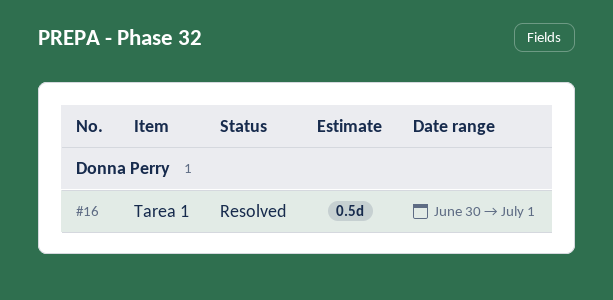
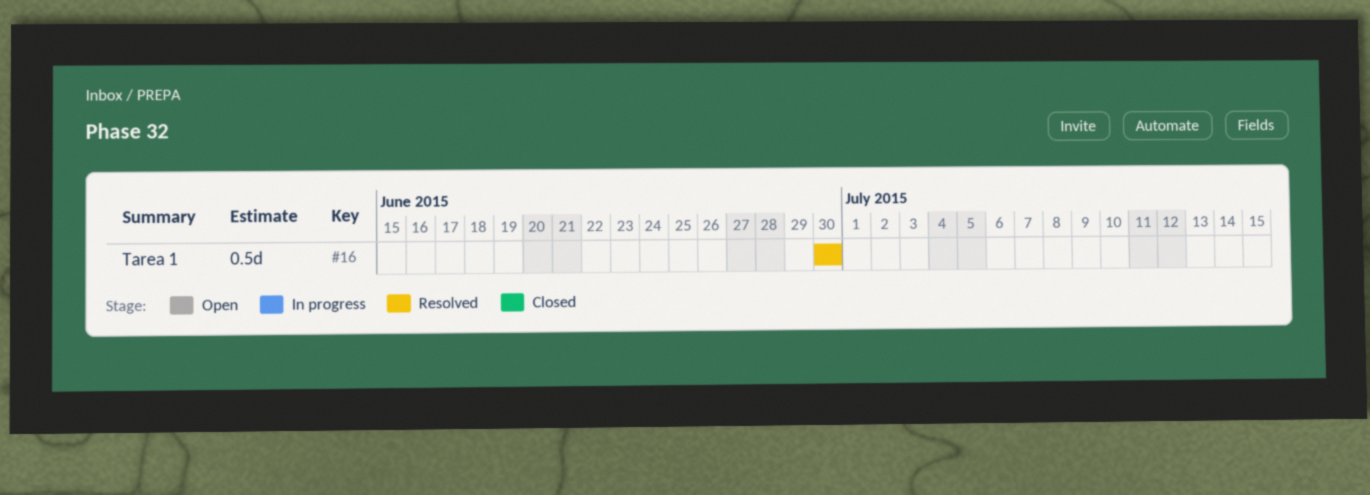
#16, due: Jul 1 -> Jun 30

